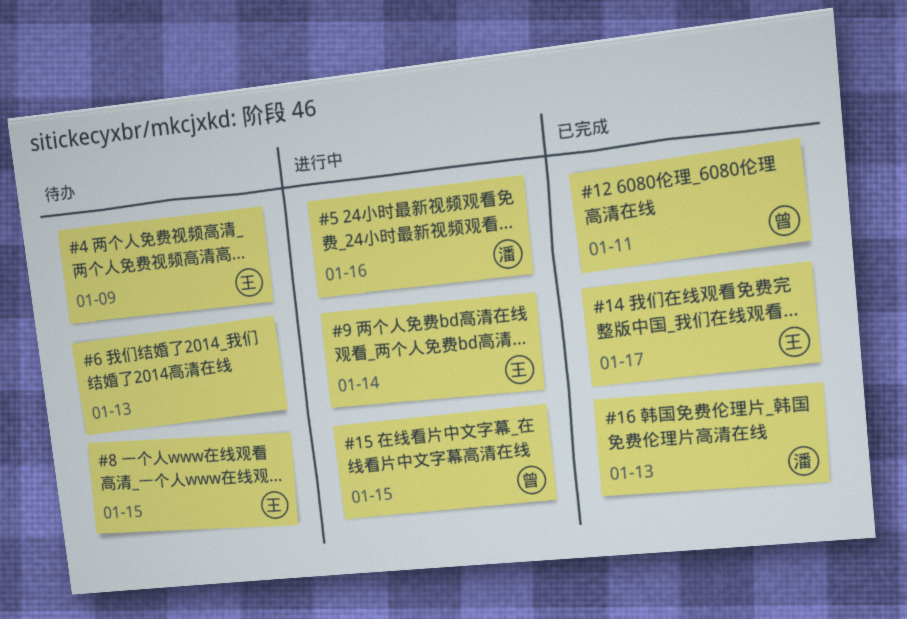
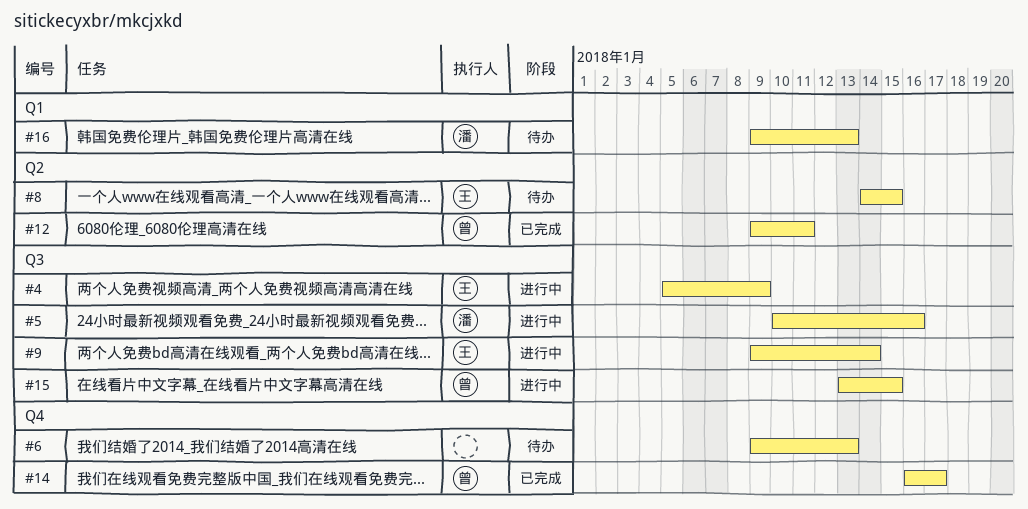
#4, status: 待办 -> 进行中
#14, owner: 王 -> 曾
#16, status: 已完成 -> 待办

